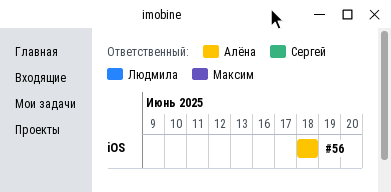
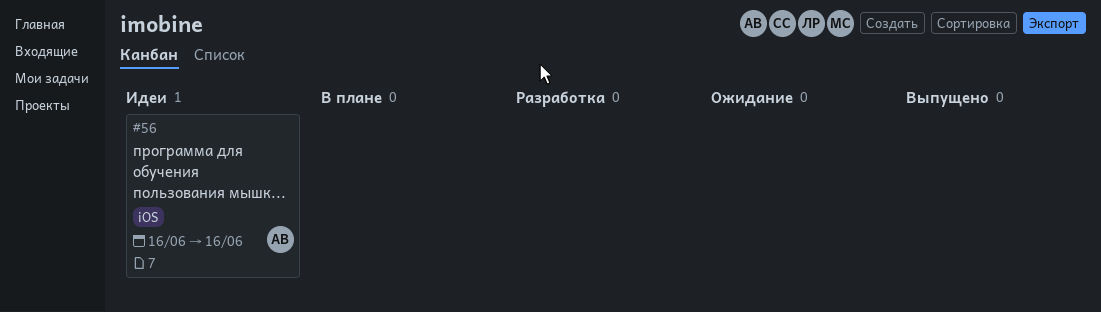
#56, start: Jun 18 -> Jun 16
#56, due: Jun 18 -> Jun 16

